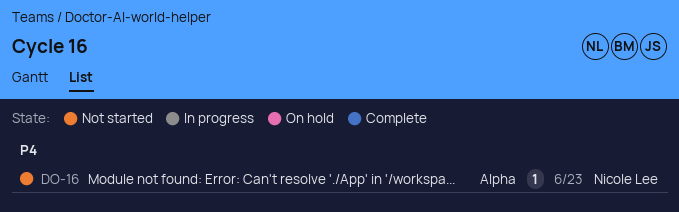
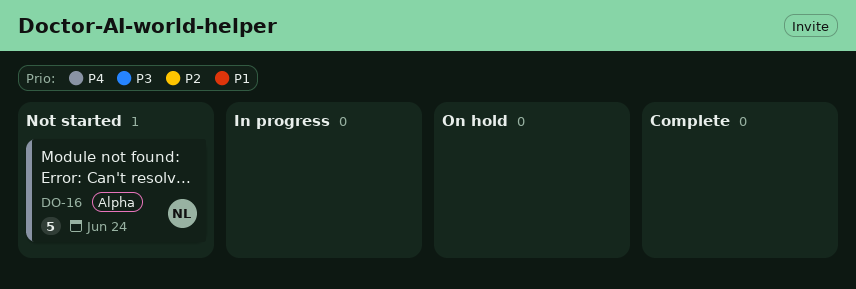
DO-16, estimate: 1 -> 5
DO-16, due: Jun 23 -> Jun 24

